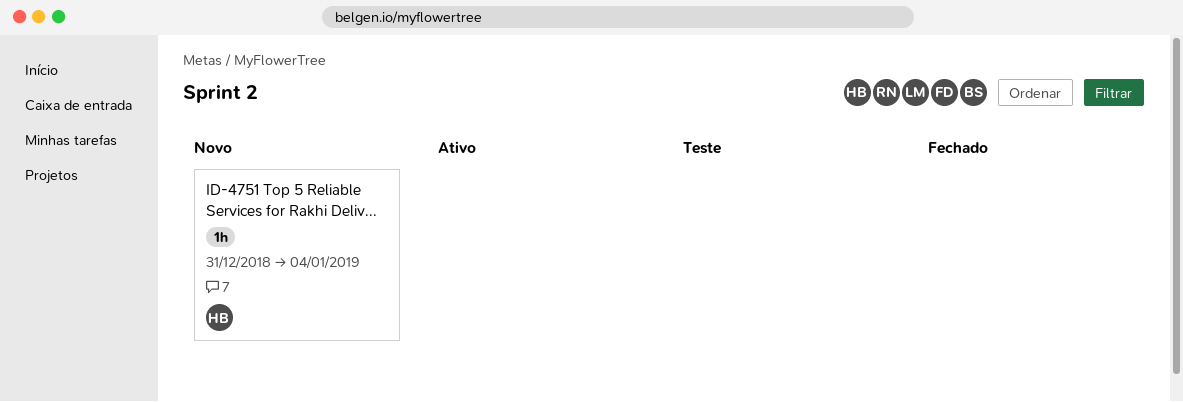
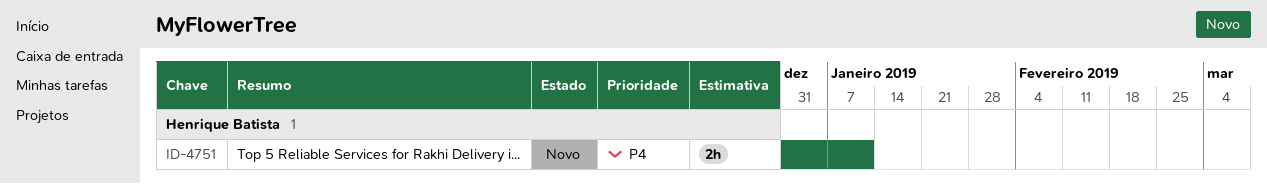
ID-4751, estimate: 1h -> 2h
ID-4751, due: Jan 4 -> Jan 11

